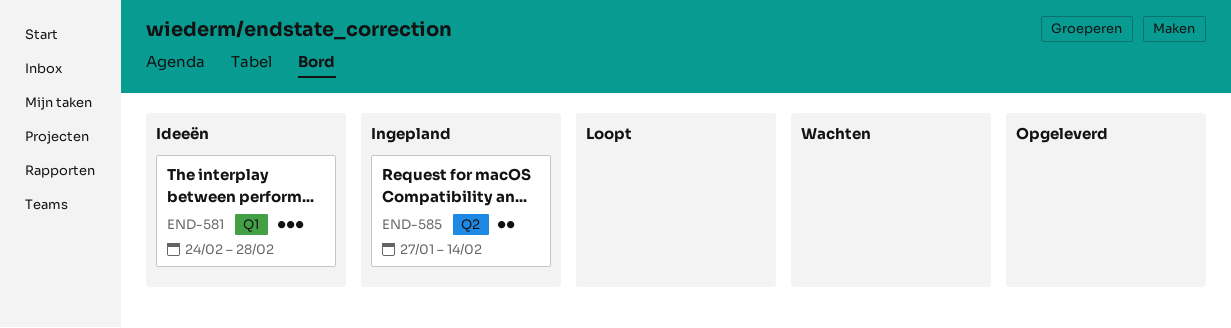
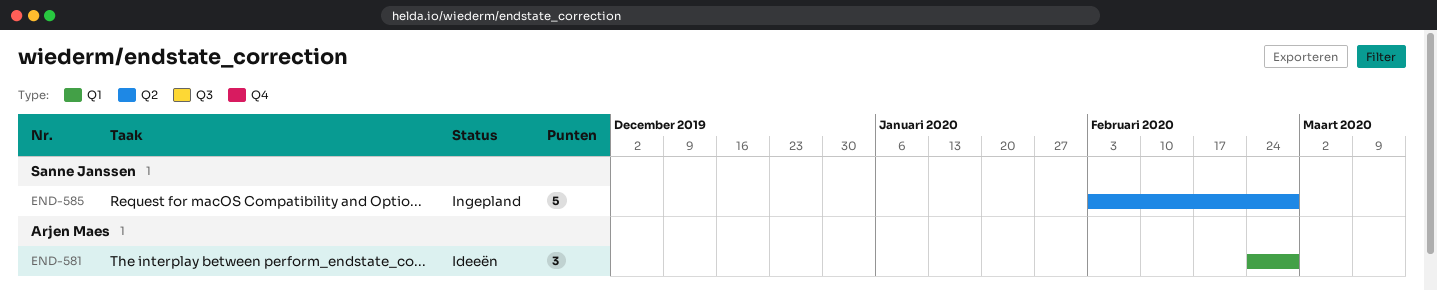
END-585, estimate: 2 -> 5
END-585, start: Jan 27 -> Feb 3
END-585, due: Feb 14 -> Feb 28

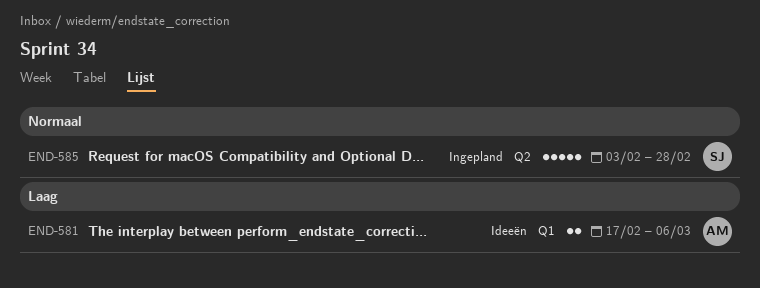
END-581, estimate: 3 -> 2
END-581, start: Feb 24 -> Feb 17
END-581, due: Feb 28 -> Mar 6

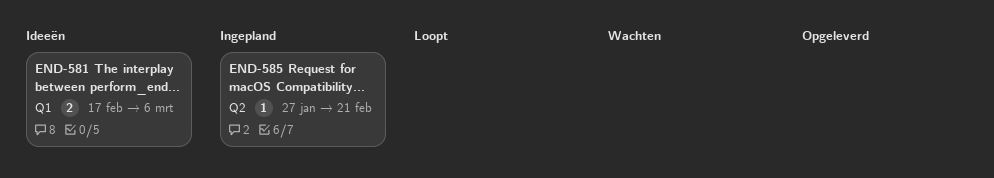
END-585, estimate: 5 -> 1
END-585, start: Feb 3 -> Jan 27
END-585, due: Feb 28 -> Feb 21

